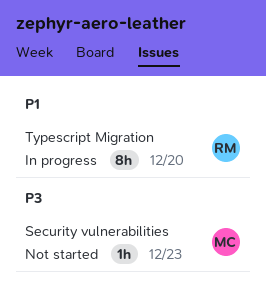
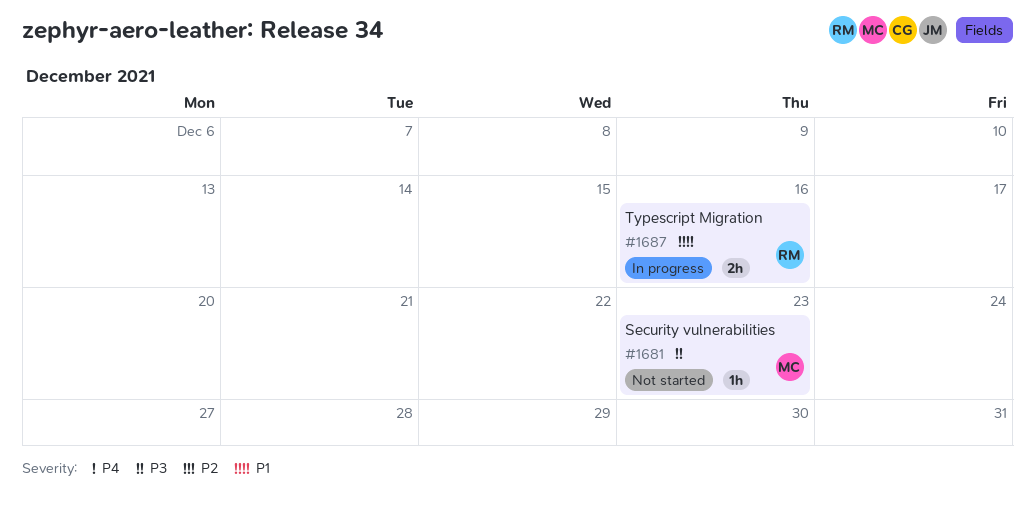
Typescript Migration, estimate: 8h -> 2h
Typescript Migration, due: Dec 20 -> Dec 16

